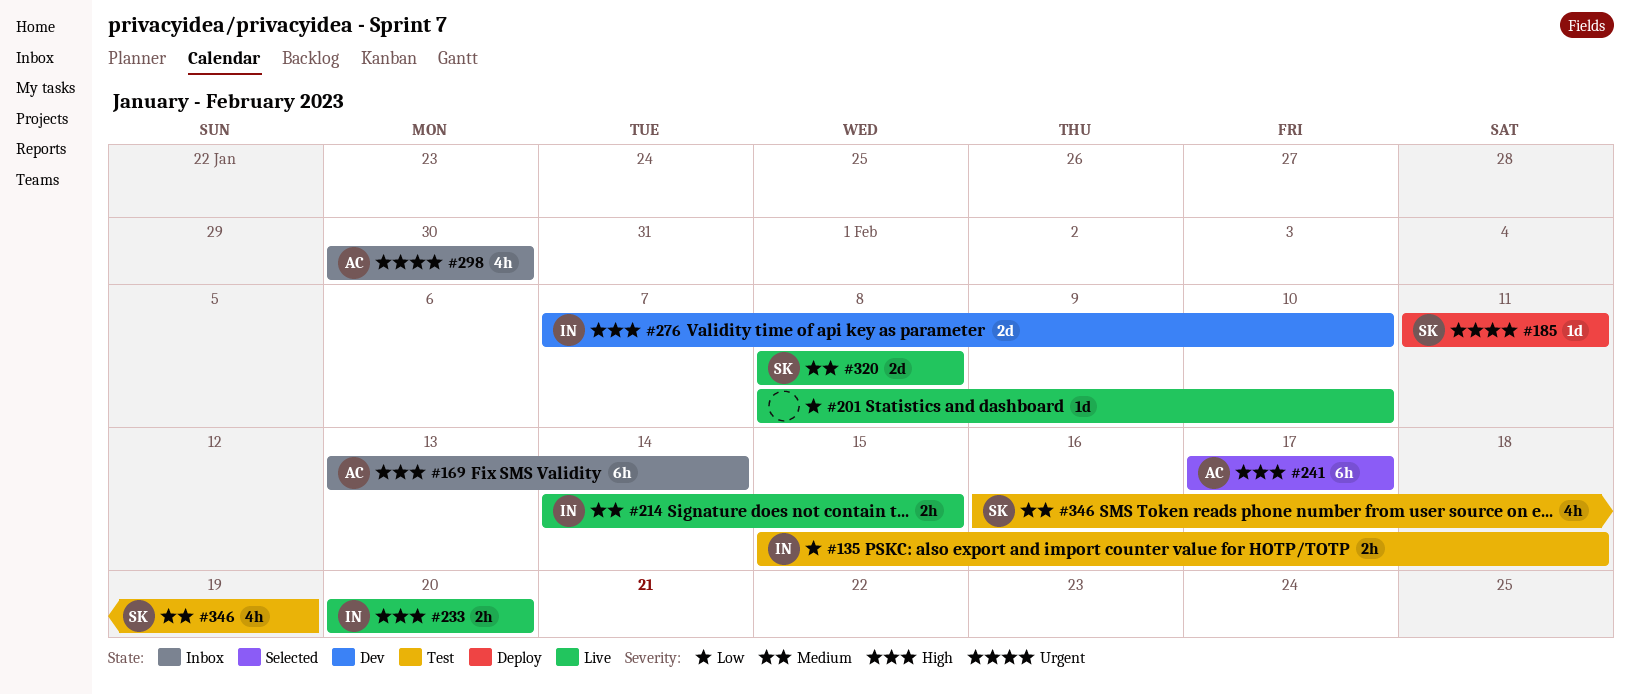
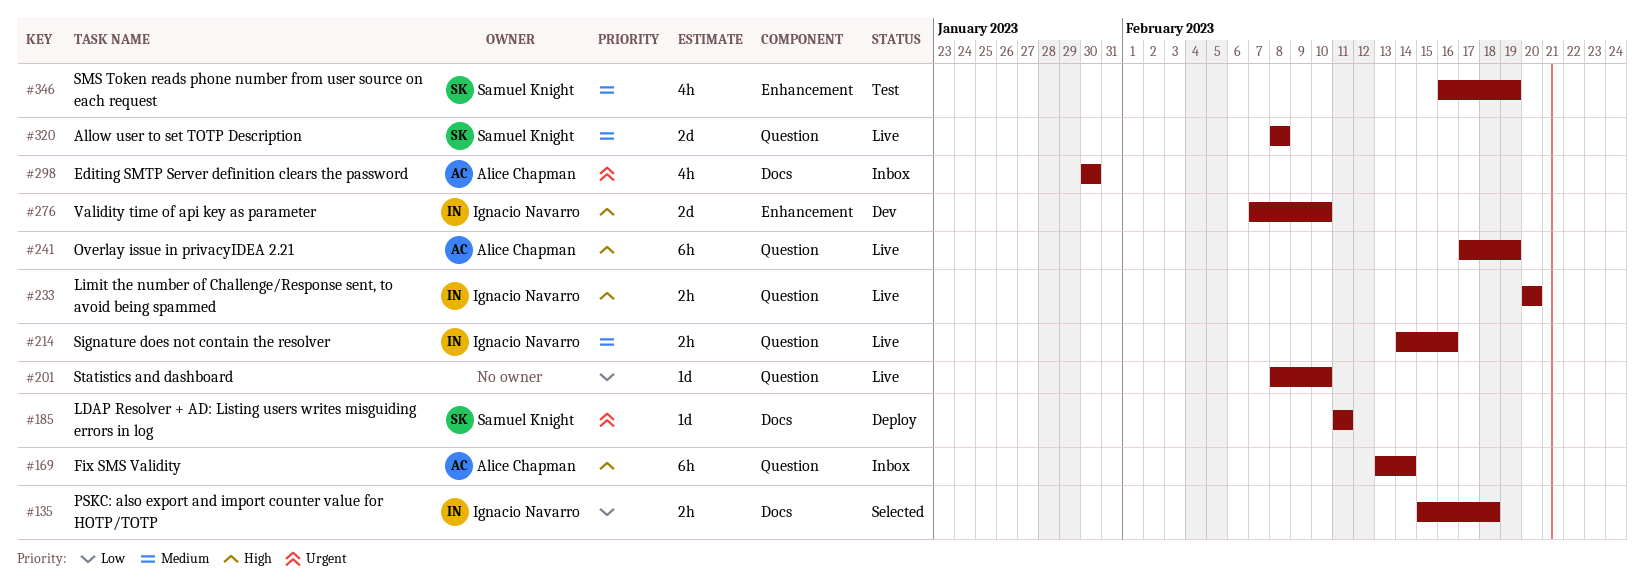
#135, status: Test -> Selected
#214, due: Feb 15 -> Feb 16
#241, status: Selected -> Live
#241, due: Feb 17 -> Feb 19

